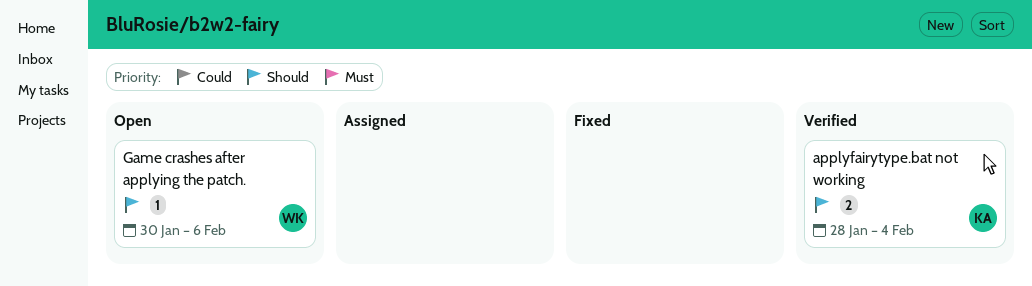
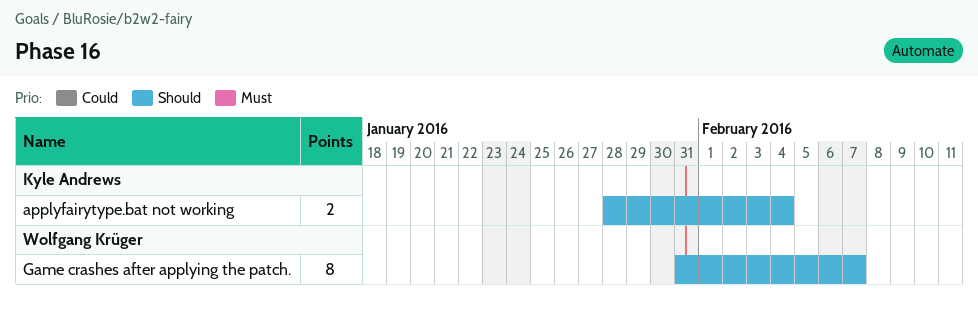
Game crashes after applying the patch., estimate: 1 -> 8
Game crashes after applying the patch., start: Jan 30 -> Jan 31
Game crashes after applying the patch., due: Feb 6 -> Feb 7

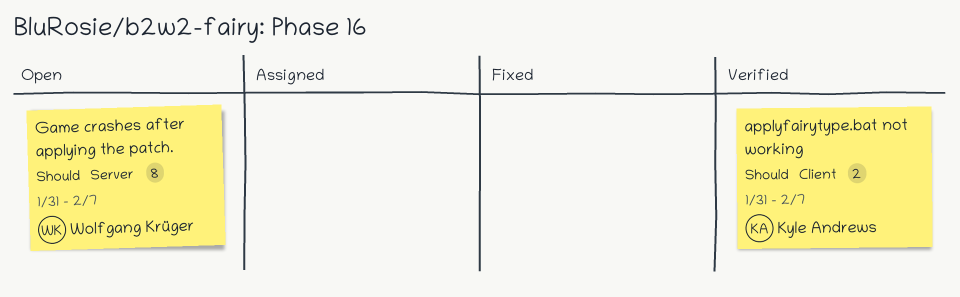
applyfairytype.bat not working, start: Jan 28 -> Jan 31
applyfairytype.bat not working, due: Feb 4 -> Feb 7

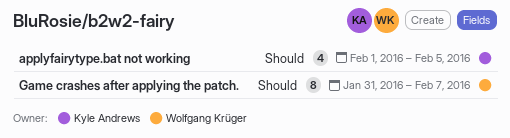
applyfairytype.bat not working, estimate: 2 -> 4
applyfairytype.bat not working, start: Jan 31 -> Feb 1
applyfairytype.bat not working, due: Feb 7 -> Feb 5

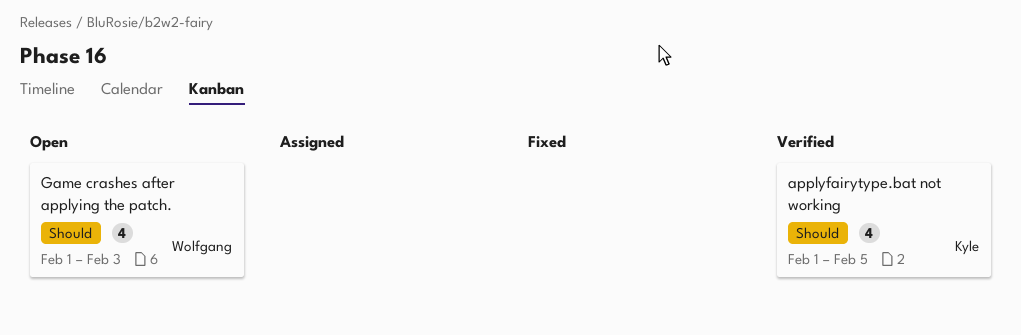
Game crashes after applying the patch., estimate: 8 -> 4
Game crashes after applying the patch., start: Jan 31 -> Feb 1
Game crashes after applying the patch., due: Feb 7 -> Feb 3

